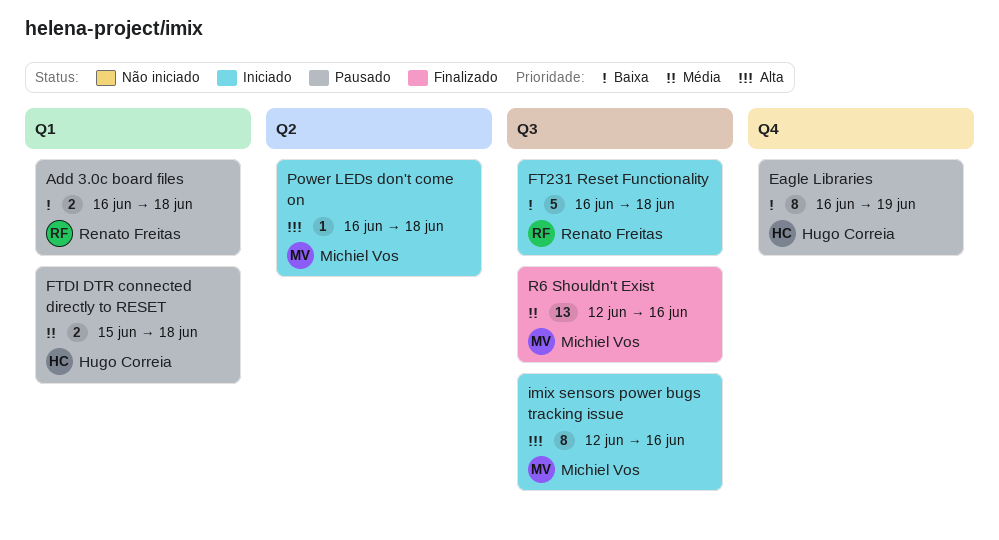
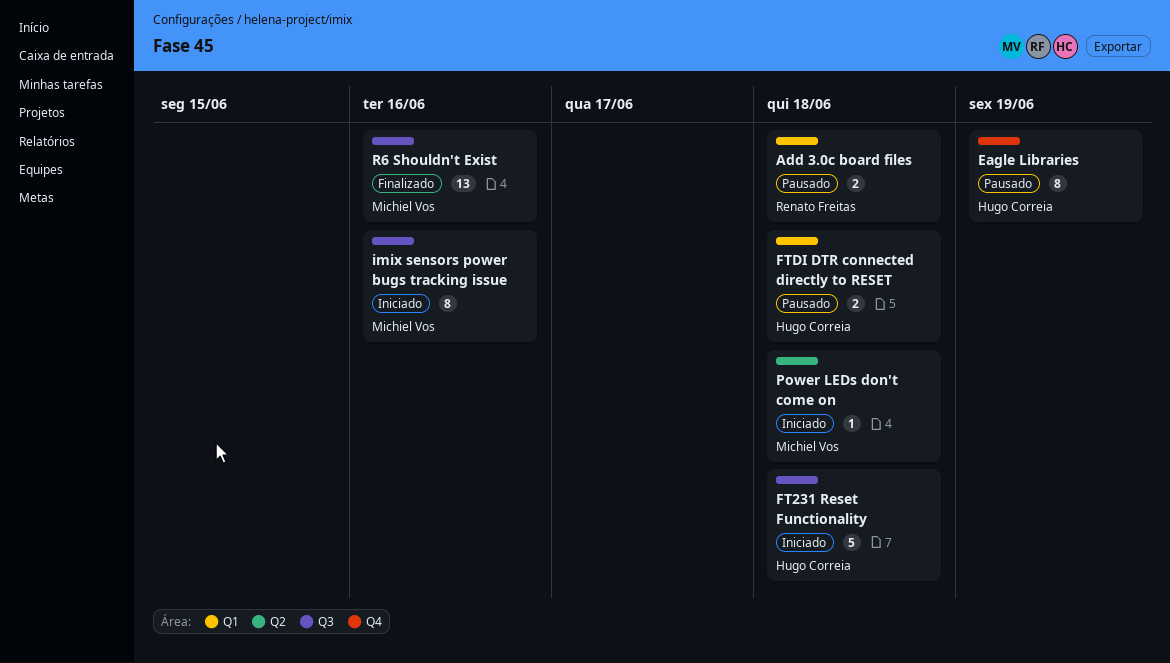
FT231 Reset Functionality, owner: Renato Freitas -> Hugo Correia

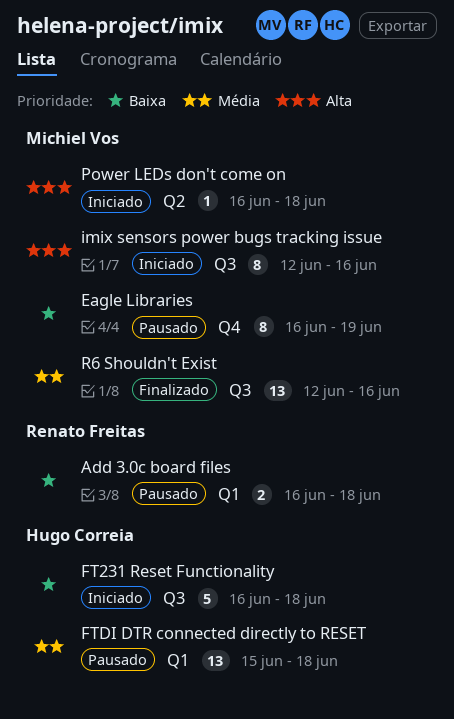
Eagle Libraries, owner: Hugo Correia -> Michiel Vos
FTDI DTR connected directly to RESET, estimate: 2 -> 13

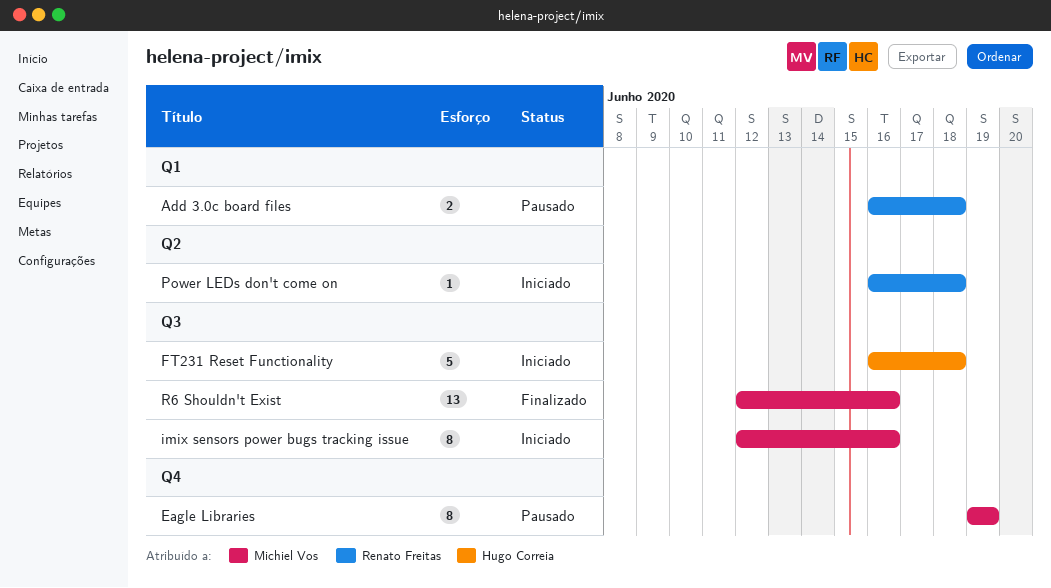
Eagle Libraries, start: Jun 16 -> Jun 19
FTDI DTR connected directly to RESET: present -> none
Power LEDs don't come on, owner: Michiel Vos -> Renato Freitas

